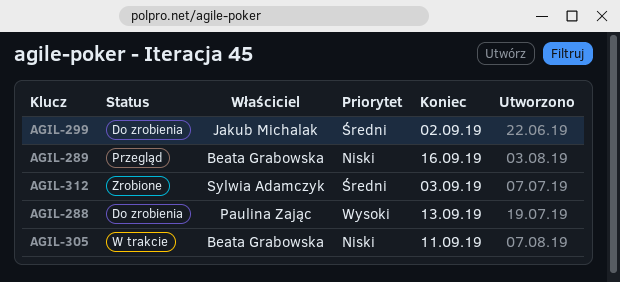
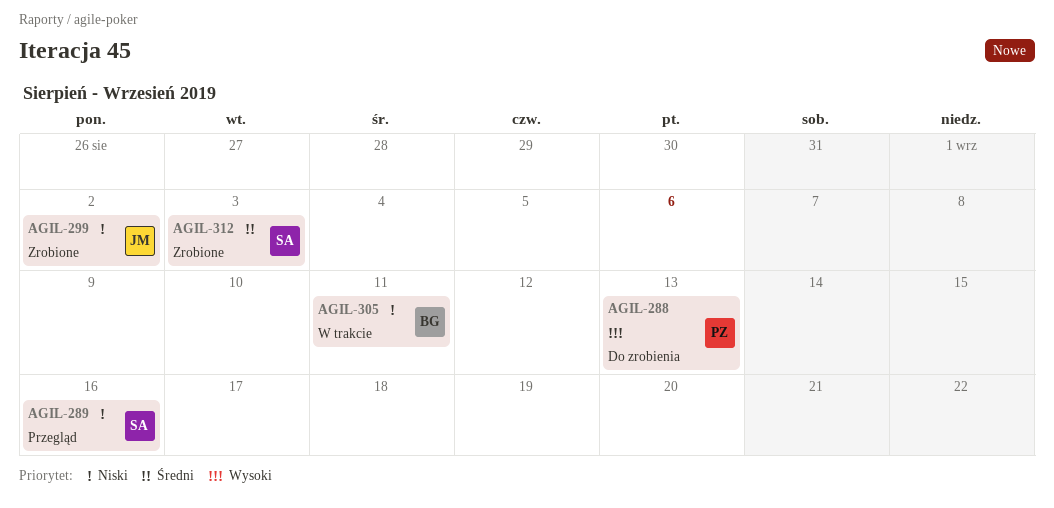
AGIL-289, owner: Beata Grabowska -> Sylwia Adamczyk
AGIL-299, status: Do zrobienia -> Zrobione
AGIL-299, priority: Średni -> Niski

